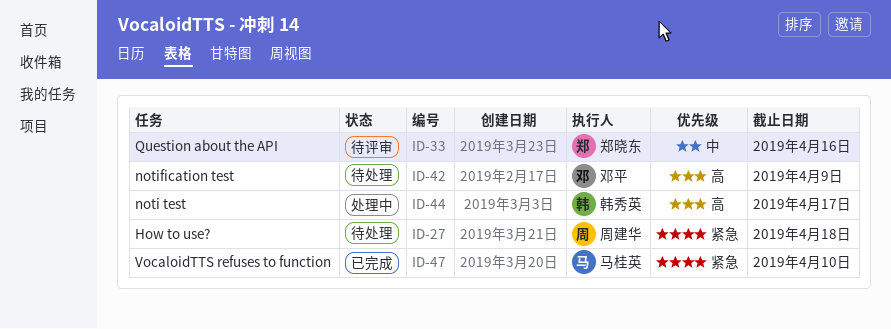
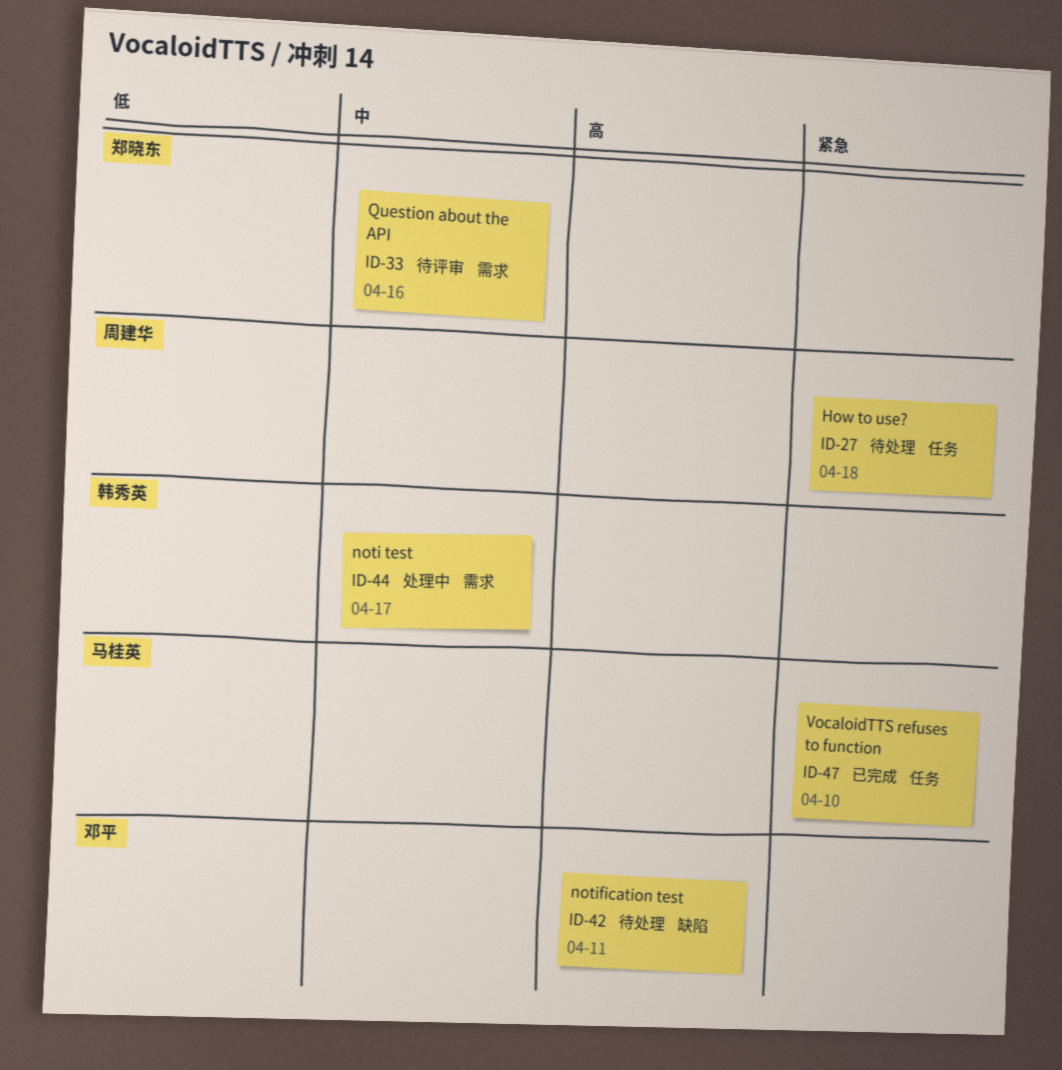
ID-42, due: Apr 9 -> Apr 11
ID-44, priority: 高 -> 中

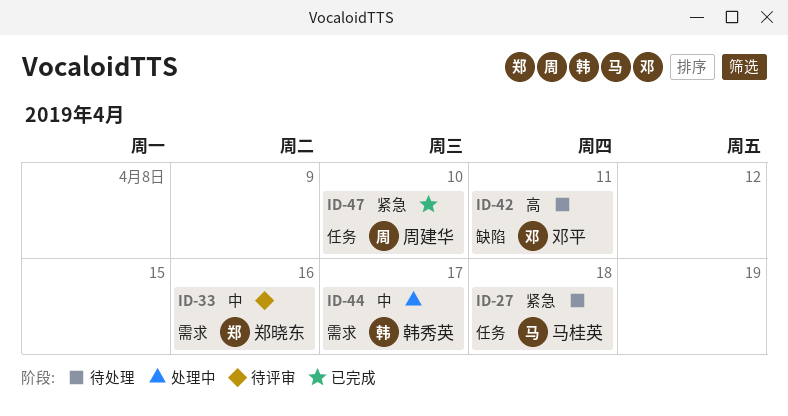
ID-27, owner: 周建华 -> 马桂英
ID-47, owner: 马桂英 -> 周建华

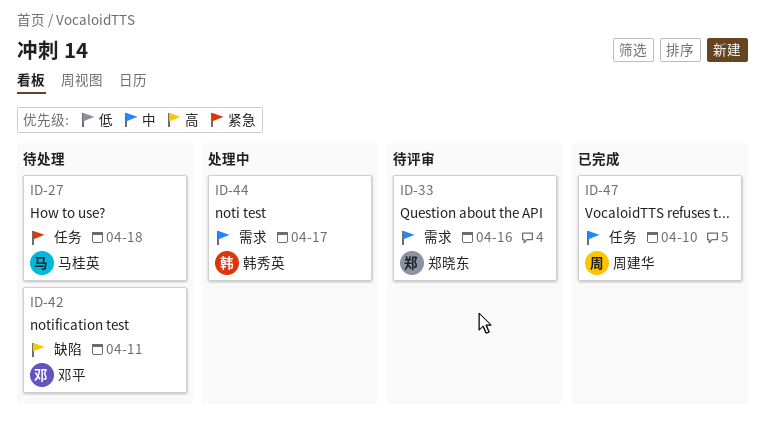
ID-47, priority: 紧急 -> 中

